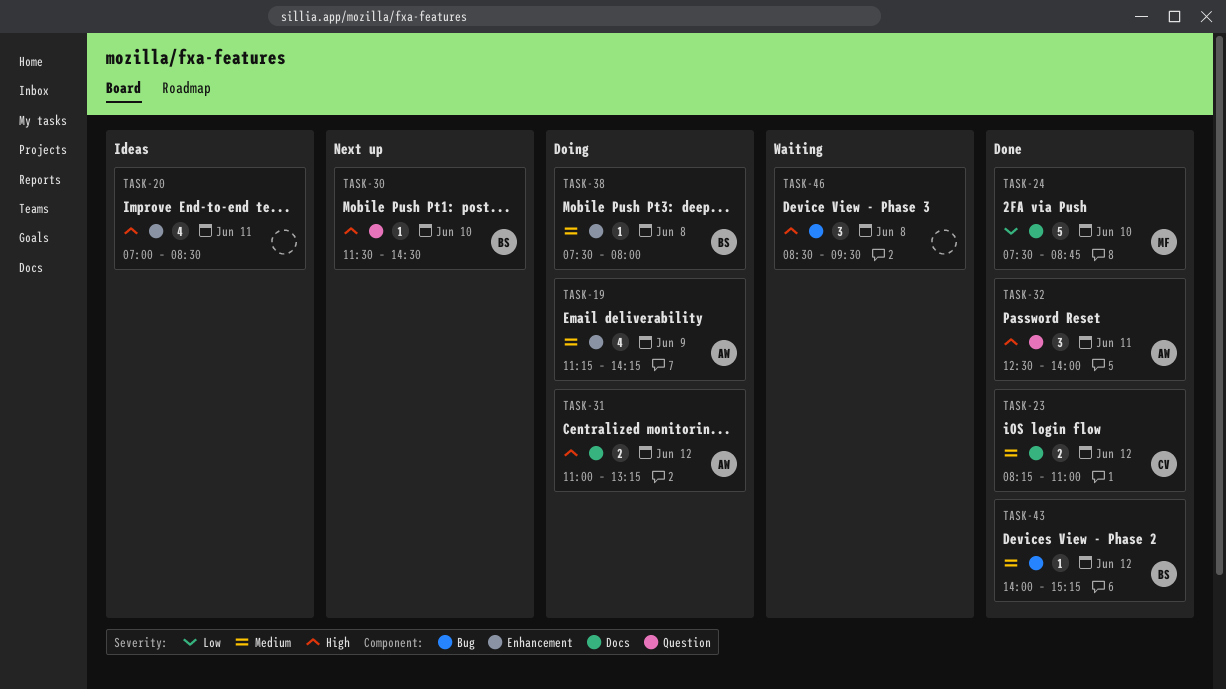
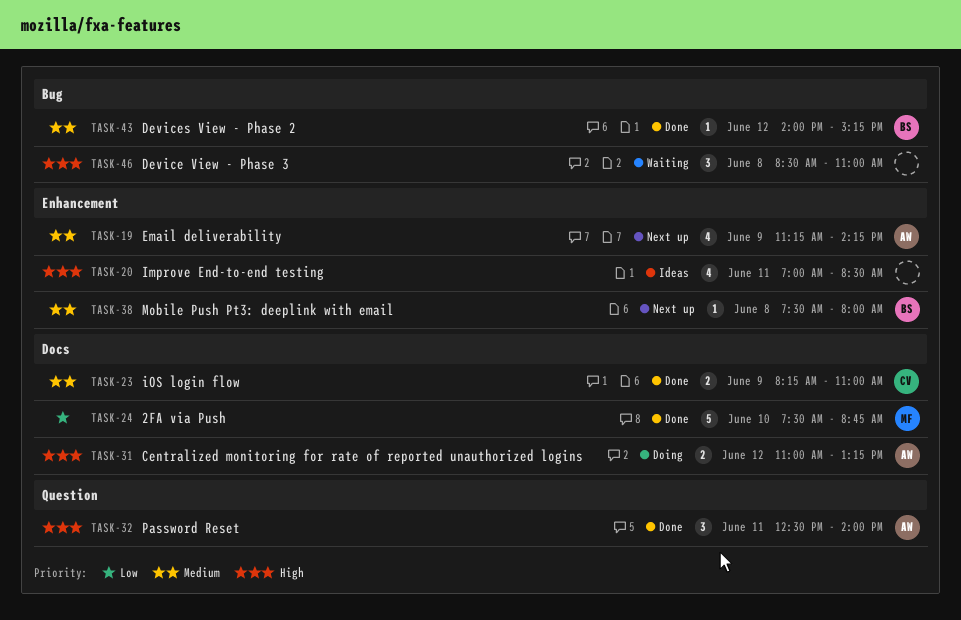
TASK-19, status: Doing -> Next up
TASK-23, day: Jun 12 -> Jun 9
TASK-30: present -> none
TASK-38, status: Doing -> Next up
TASK-46, ends: 09:30 -> 11:00

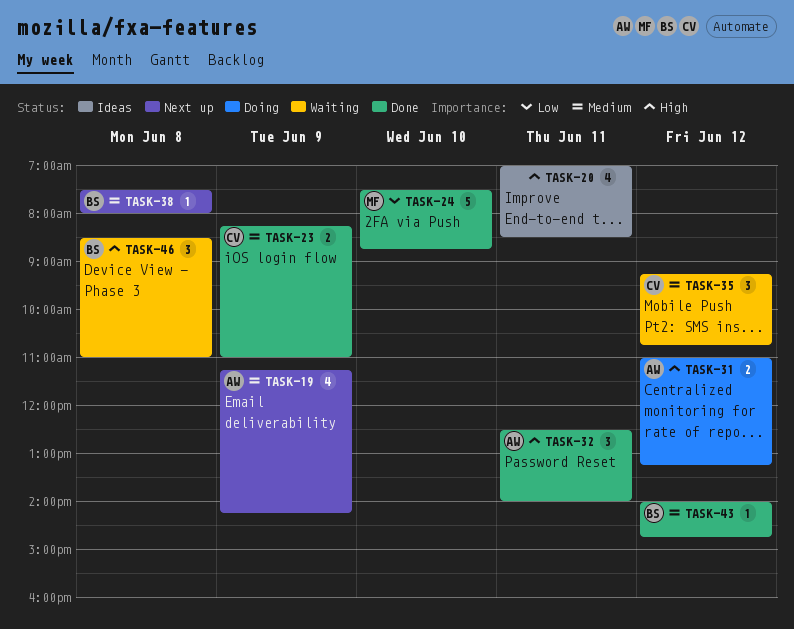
TASK-35: none -> present
TASK-43, ends: 15:15 -> 14:45
TASK-46, owner: none -> BS

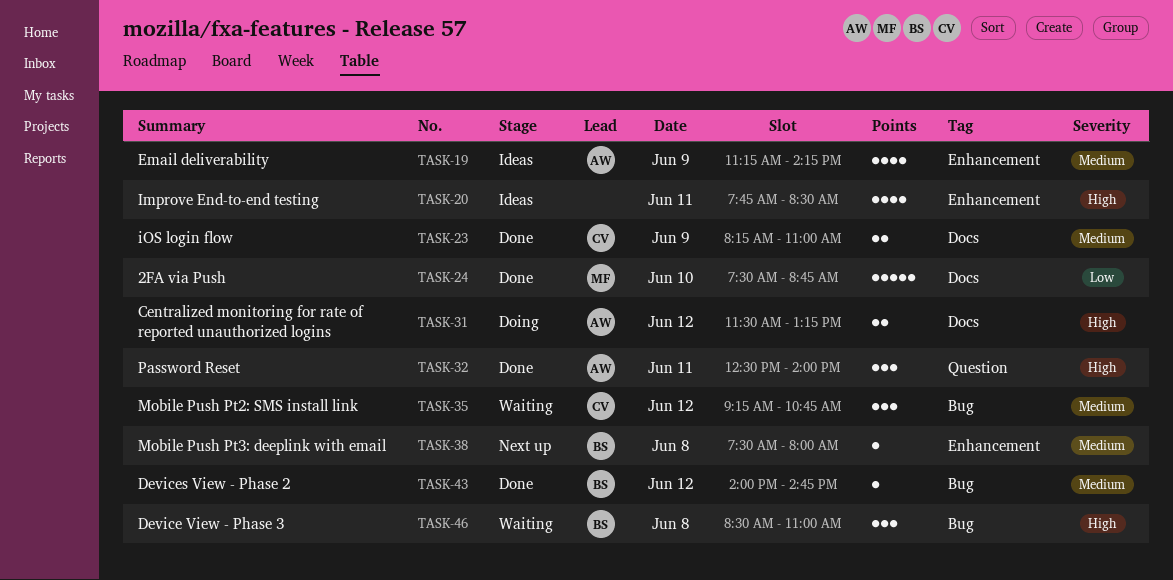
TASK-19, status: Next up -> Ideas
TASK-20, begins: 07:00 -> 07:45
TASK-31, begins: 11:00 -> 11:30

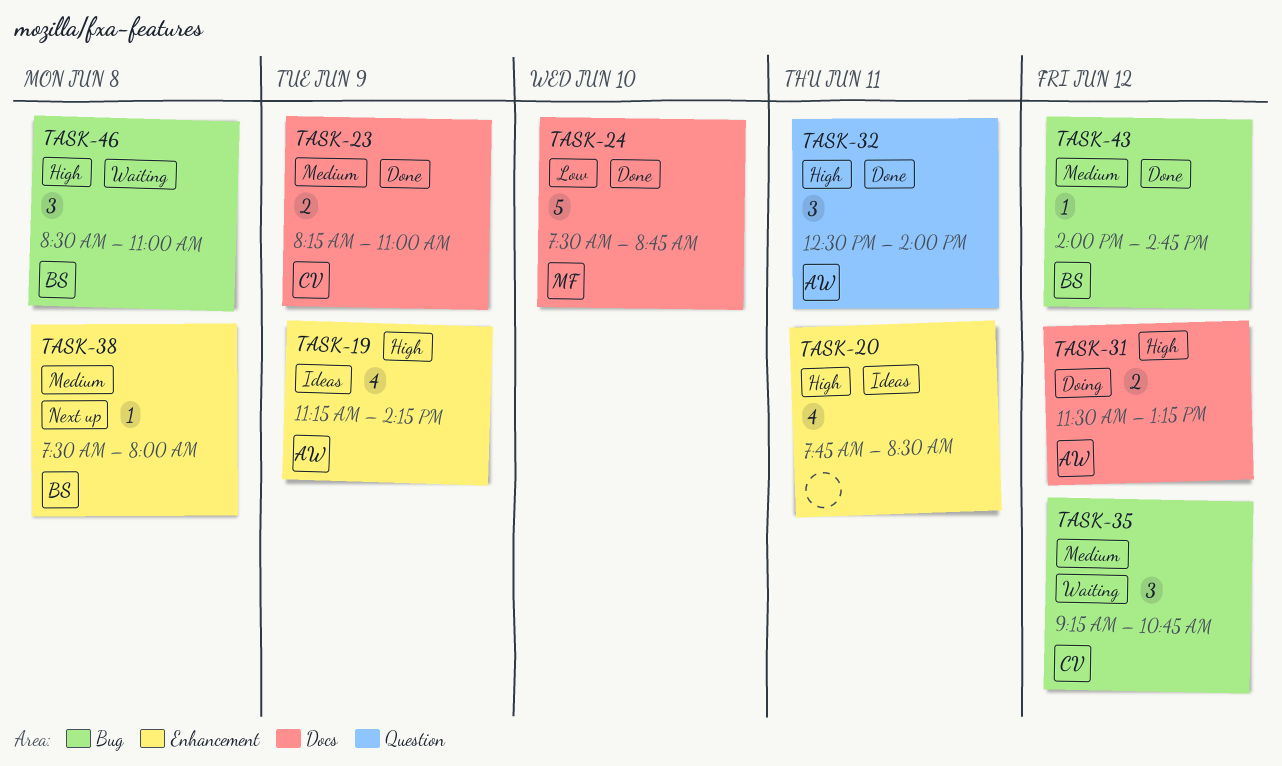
TASK-19, priority: Medium -> High

